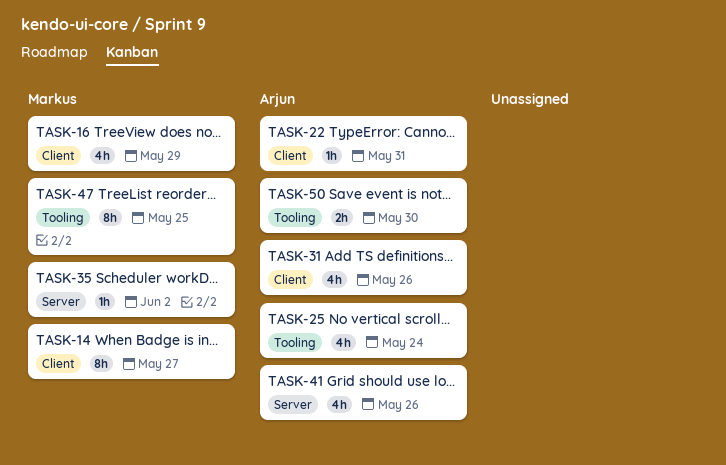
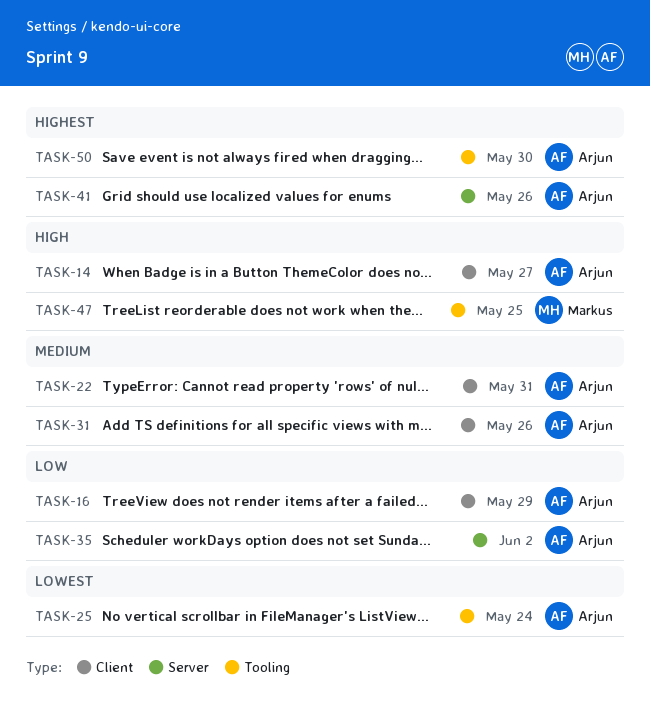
TASK-14, owner: Markus -> Arjun
TASK-16, owner: Markus -> Arjun
TASK-35, owner: Markus -> Arjun

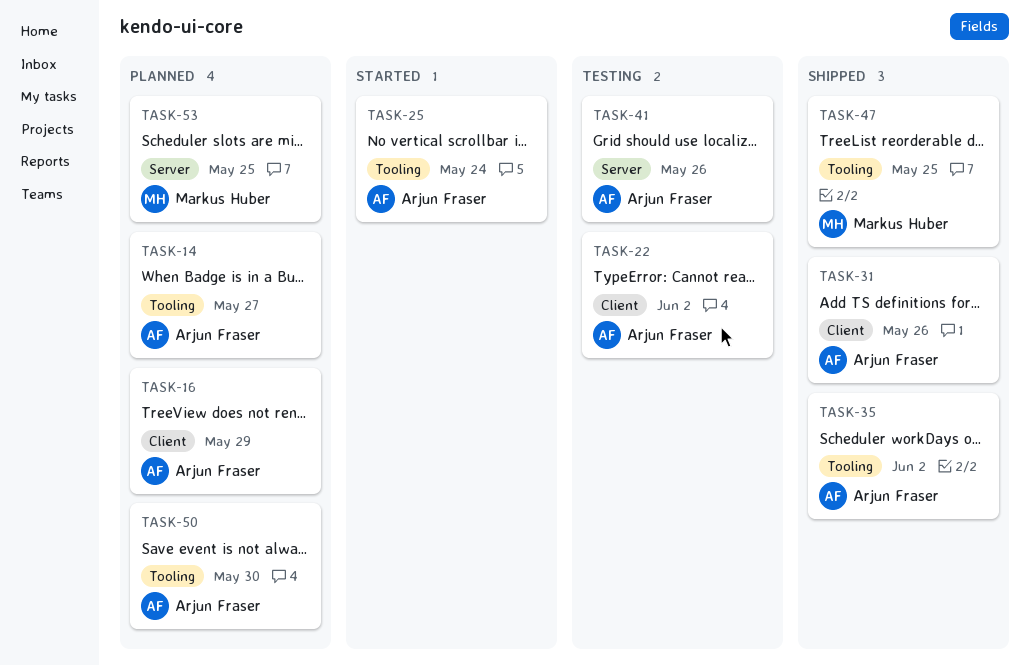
TASK-14, label: Client -> Tooling
TASK-22, due: May 31 -> Jun 2
TASK-35, label: Server -> Tooling
TASK-53: none -> present

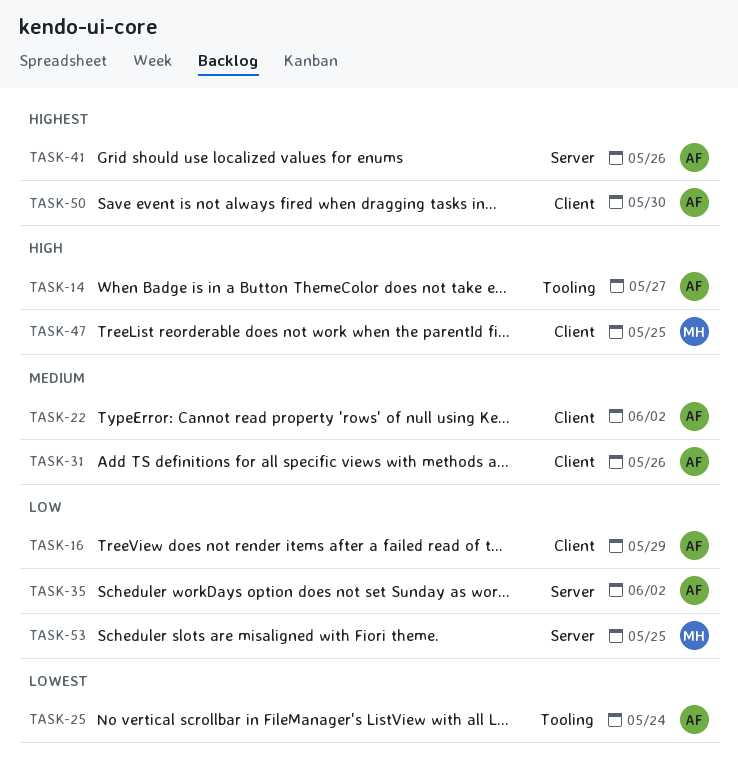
TASK-35, label: Tooling -> Server
TASK-47, label: Tooling -> Client
TASK-50, label: Tooling -> Client

